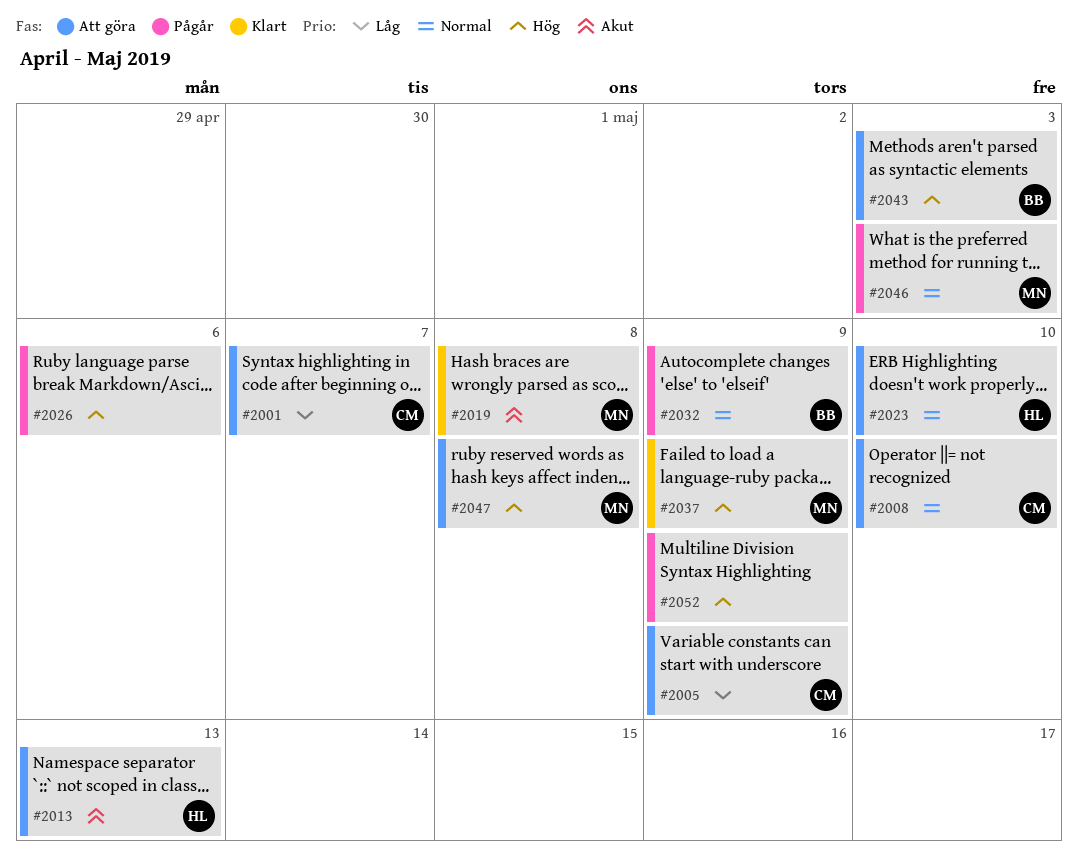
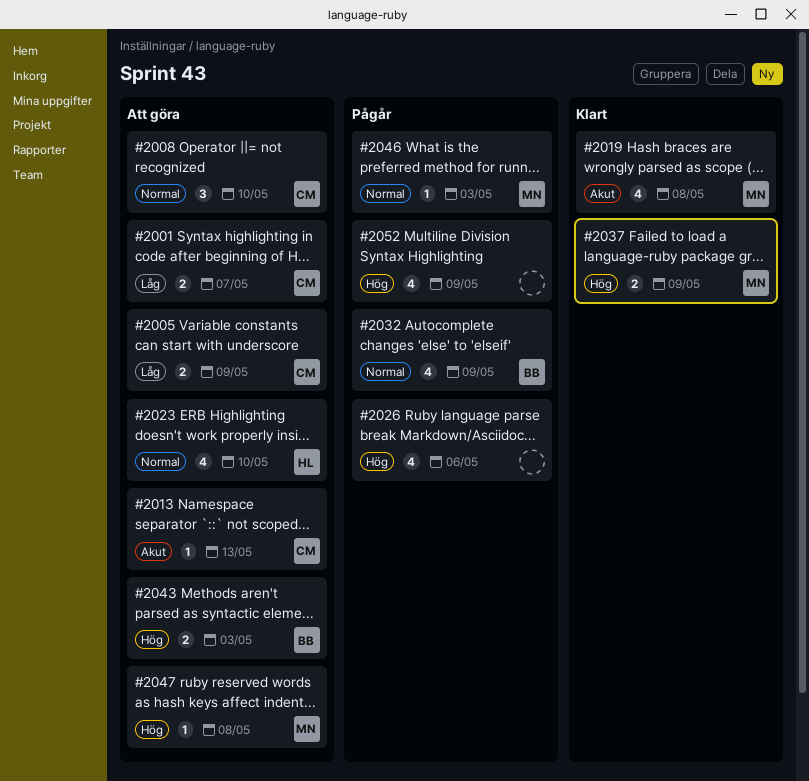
#2013, owner: HL -> CM

